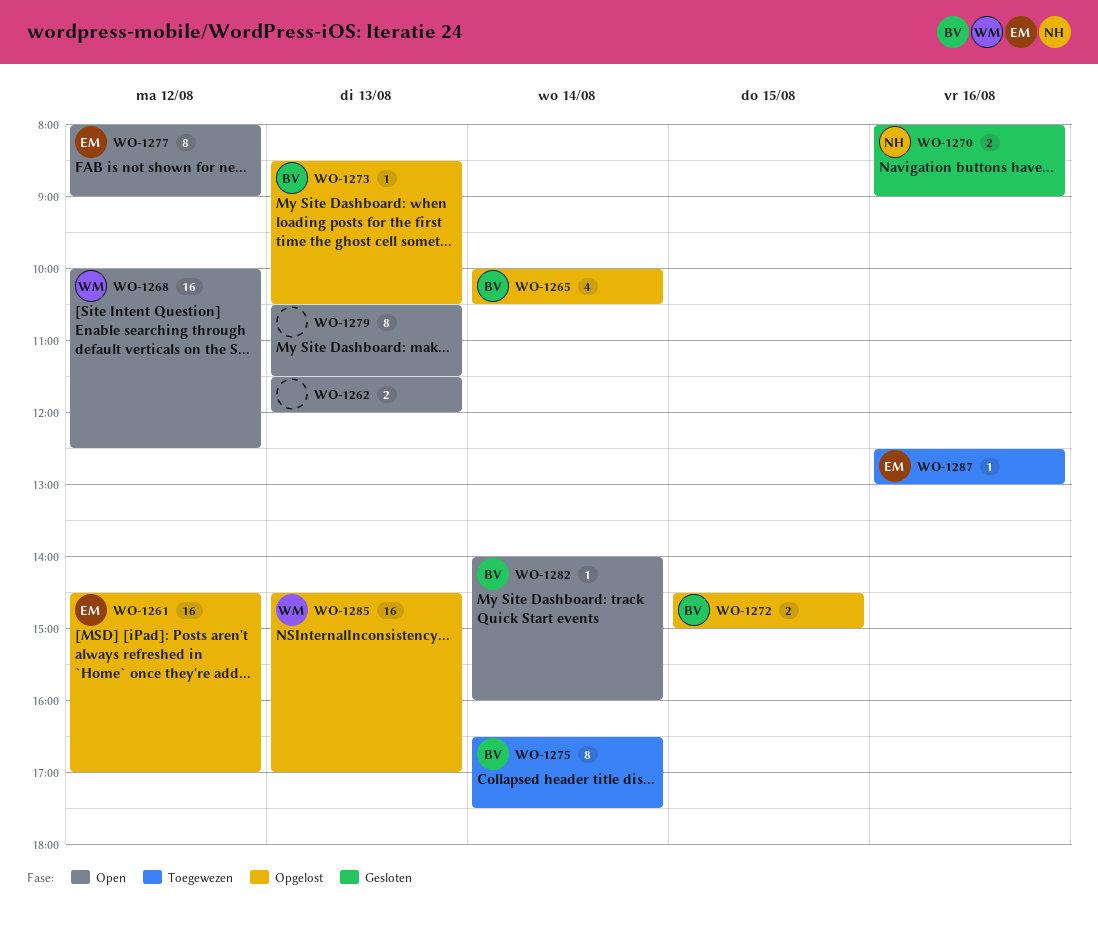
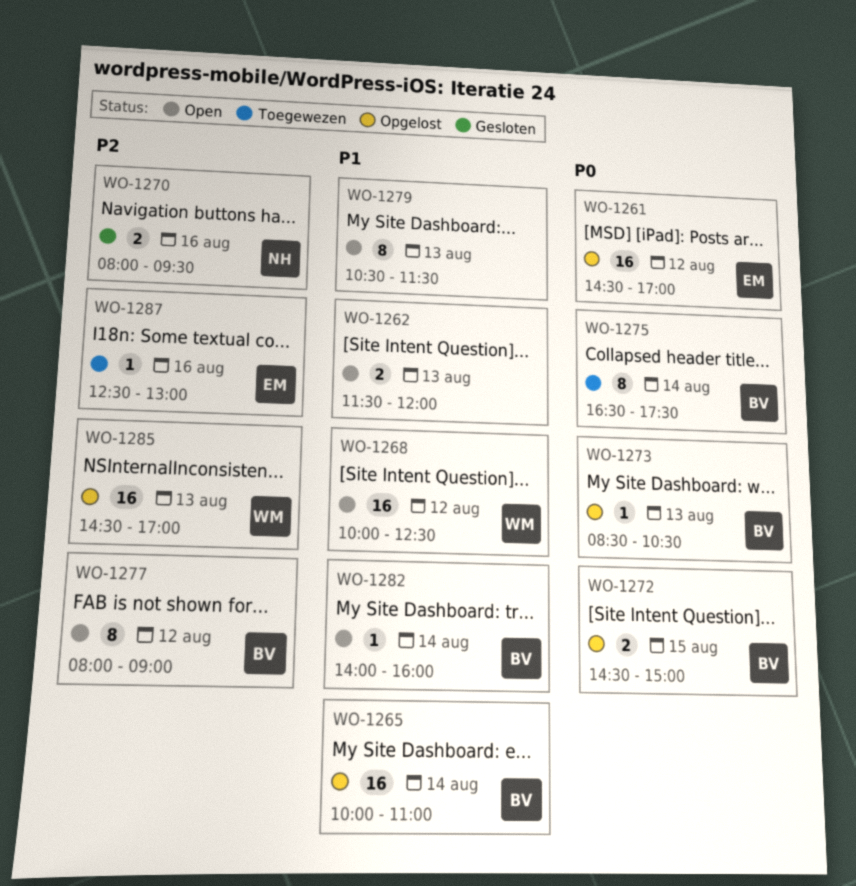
WO-1265, estimate: 4 -> 16
WO-1265, ends: 10:30 -> 11:00
WO-1270, ends: 09:00 -> 09:30
WO-1277, owner: EM -> BV

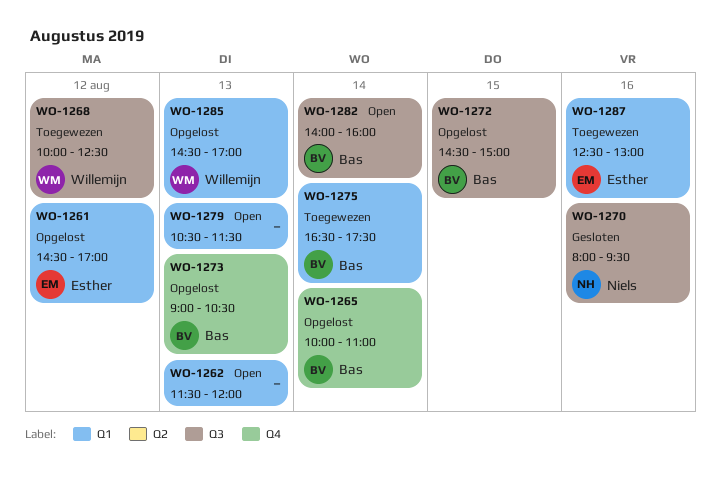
WO-1268, status: Open -> Toegewezen
WO-1273, begins: 08:30 -> 09:00
WO-1277: present -> none

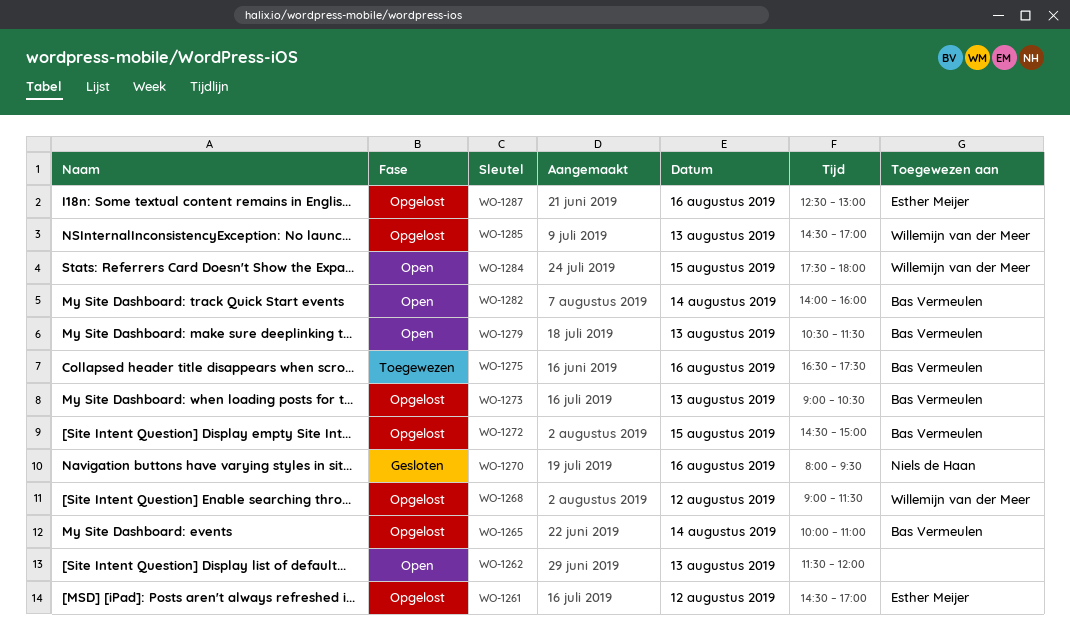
WO-1268, status: Toegewezen -> Opgelost
WO-1268, begins: 10:00 -> 09:00
WO-1268, ends: 12:30 -> 11:30
WO-1275, day: Aug 14 -> Aug 16
WO-1279, owner: none -> Bas Vermeulen
WO-1284: none -> present
WO-1287, status: Toegewezen -> Opgelost

